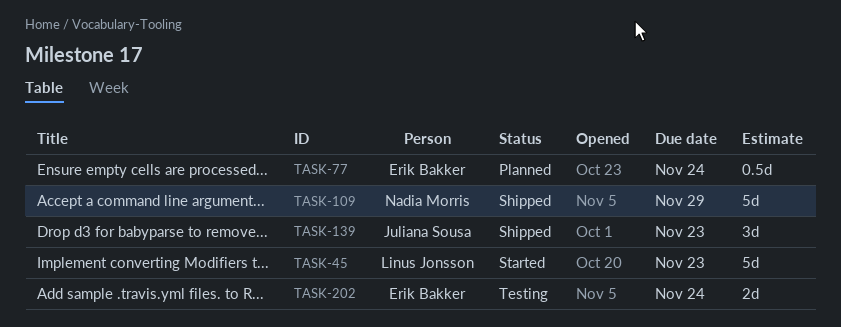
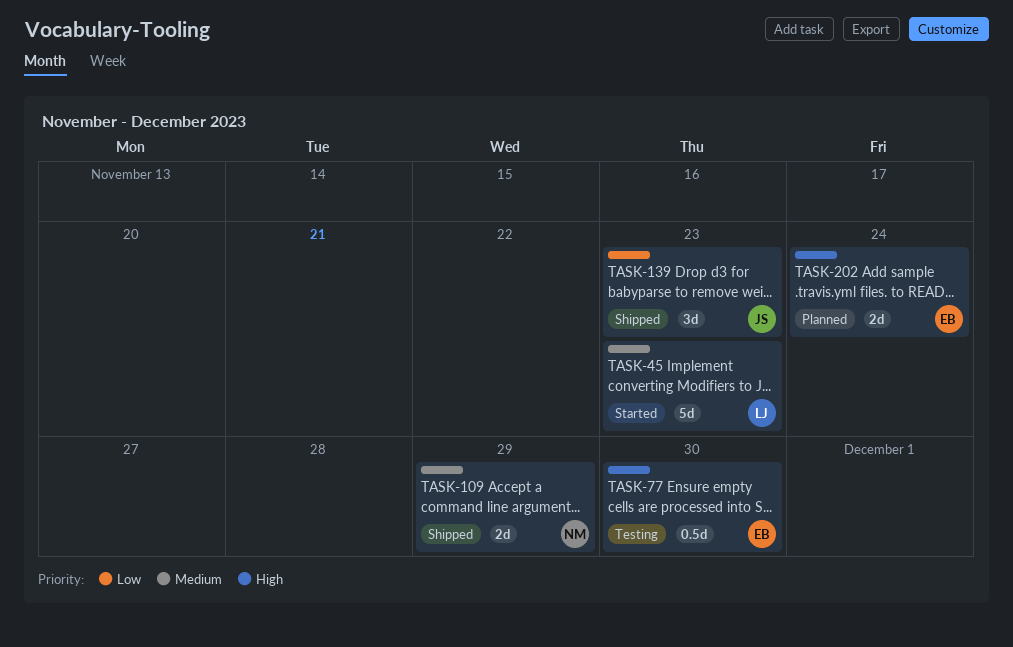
TASK-77, status: Planned -> Testing
TASK-77, due: Nov 24 -> Nov 30
TASK-109, estimate: 5d -> 2d
TASK-202, status: Testing -> Planned

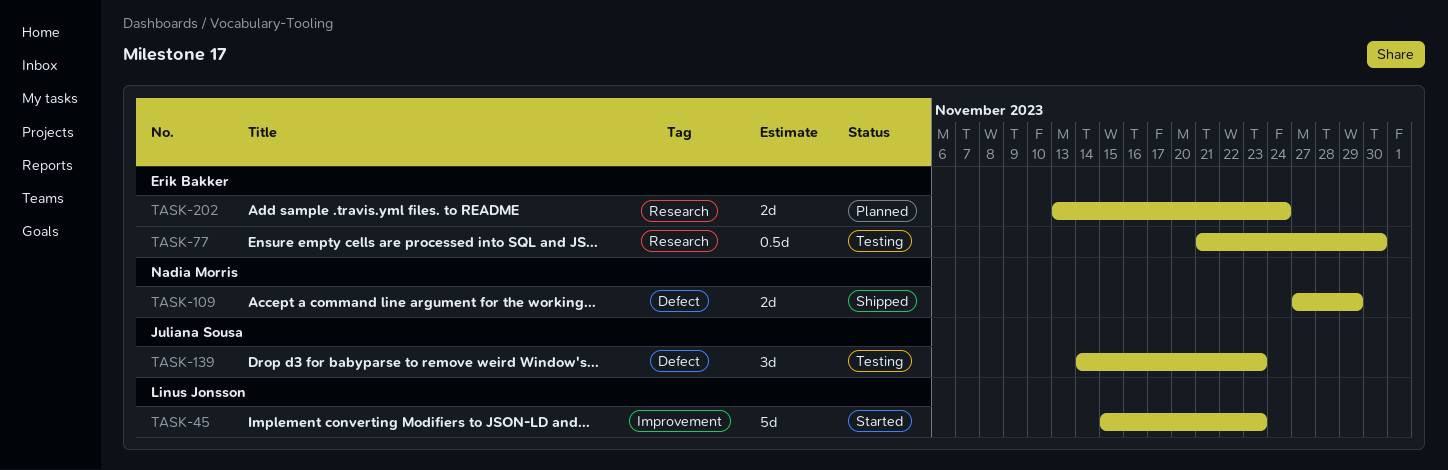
TASK-139, status: Shipped -> Testing

